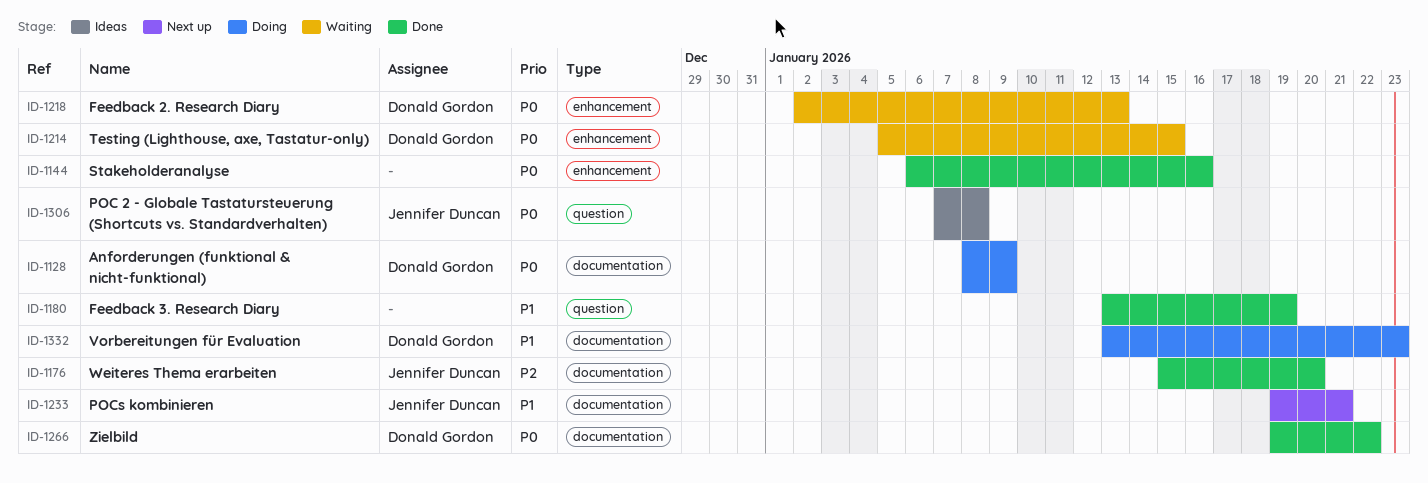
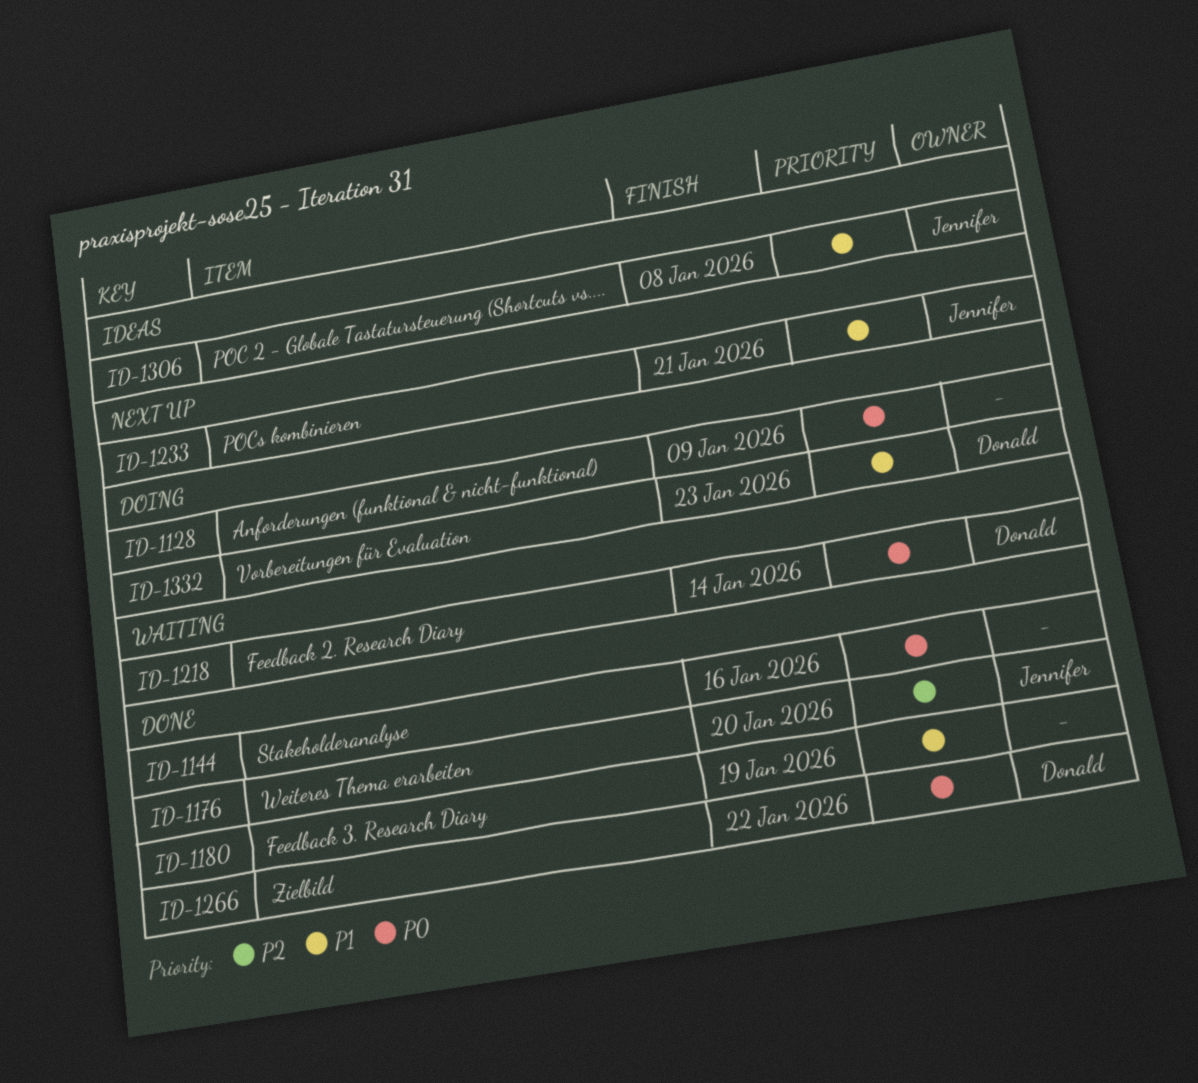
ID-1128, owner: Donald Gordon -> none
ID-1214: present -> none
ID-1218, due: Jan 13 -> Jan 14
ID-1306, priority: P0 -> P1

